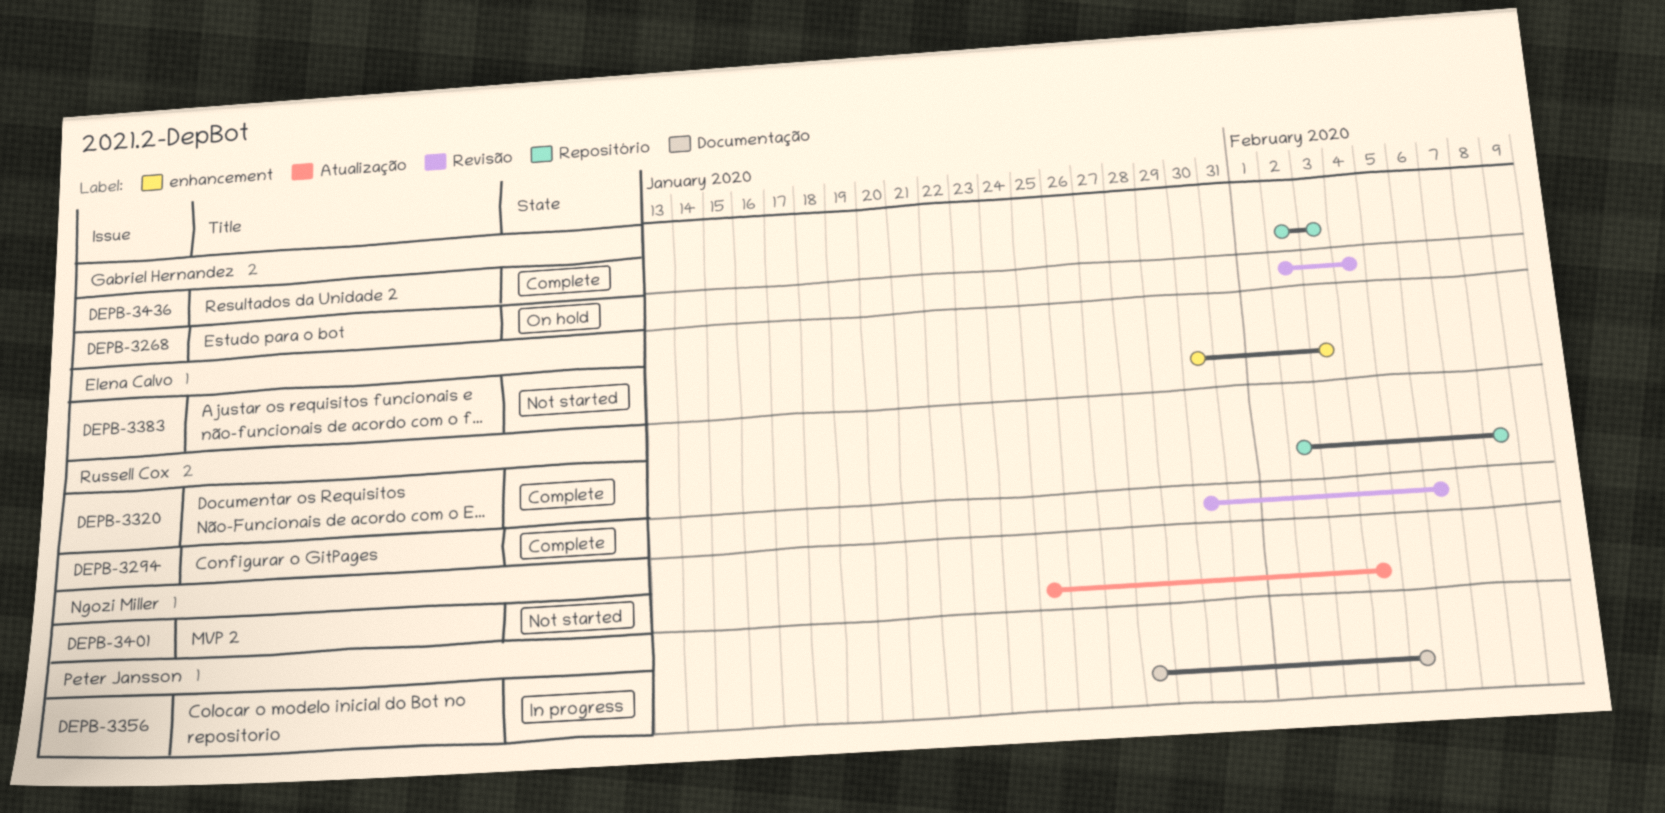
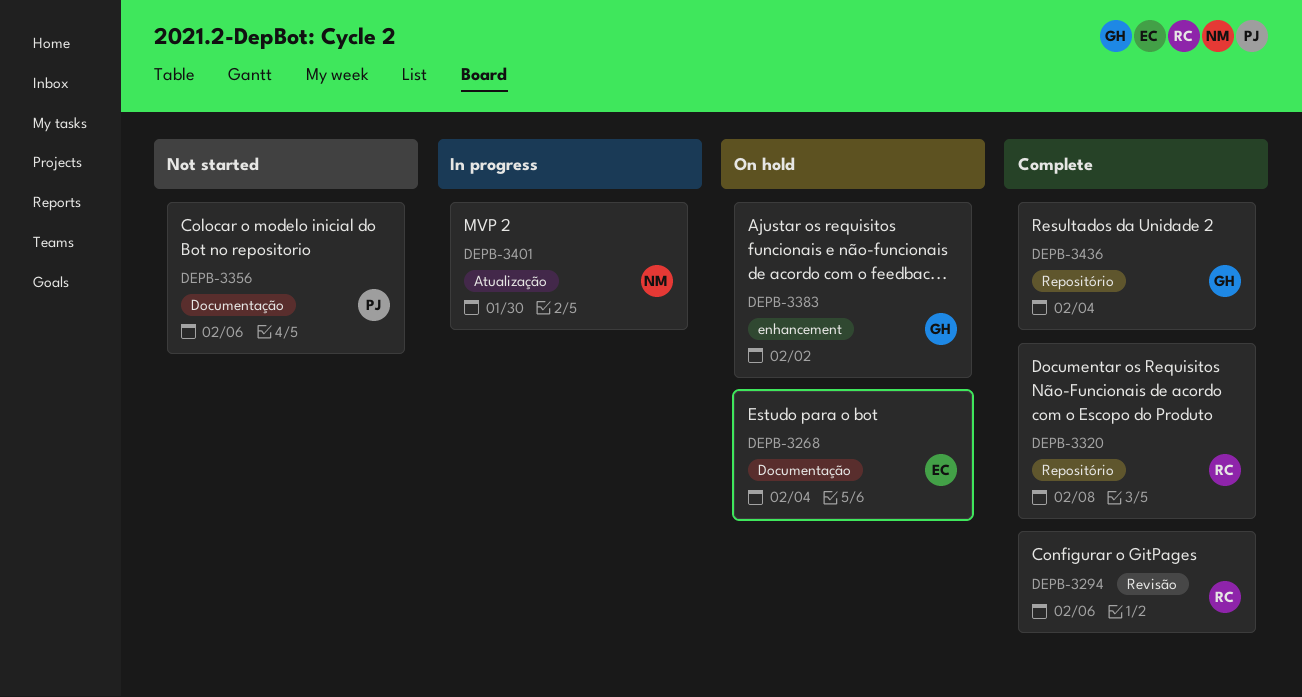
DEPB-3268, owner: Gabriel Hernandez -> Elena Calvo
DEPB-3268, label: Revisão -> Documentação
DEPB-3356, status: In progress -> Not started
DEPB-3356, due: Feb 5 -> Feb 6
DEPB-3383, status: Not started -> On hold
DEPB-3383, owner: Elena Calvo -> Gabriel Hernandez
DEPB-3383, due: Feb 3 -> Feb 2
DEPB-3401, status: Not started -> In progress
DEPB-3401, due: Feb 4 -> Jan 30
DEPB-3436, due: Feb 3 -> Feb 4

